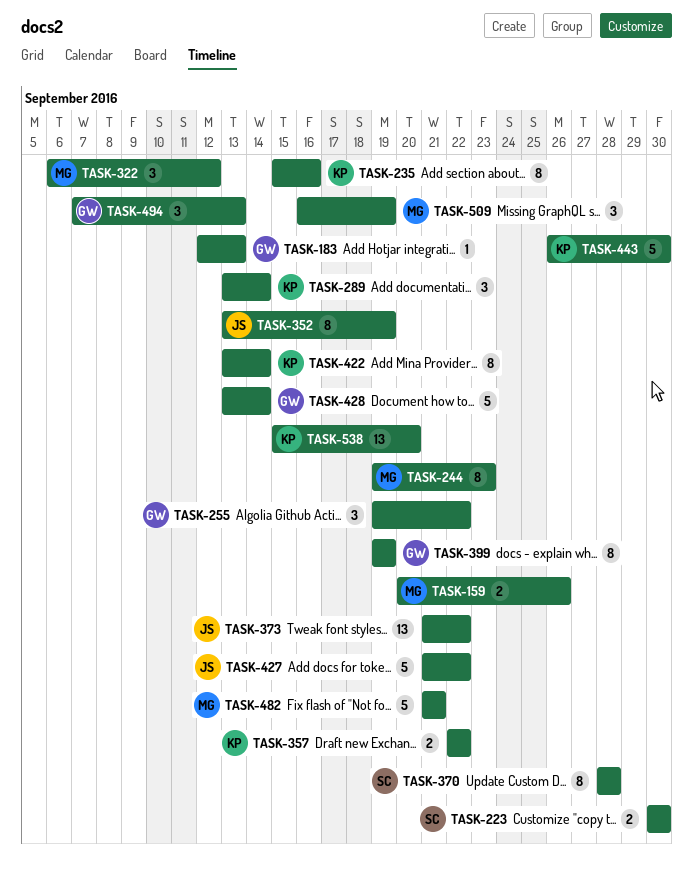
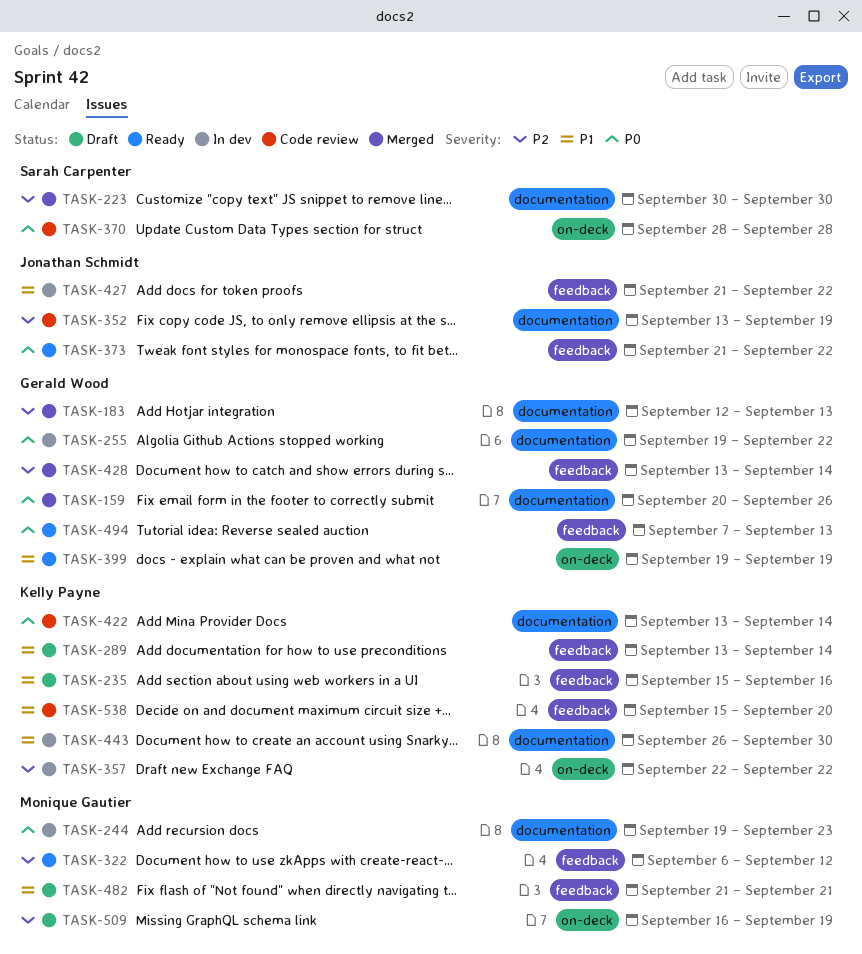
TASK-159, owner: Monique Gautier -> Gerald Wood

